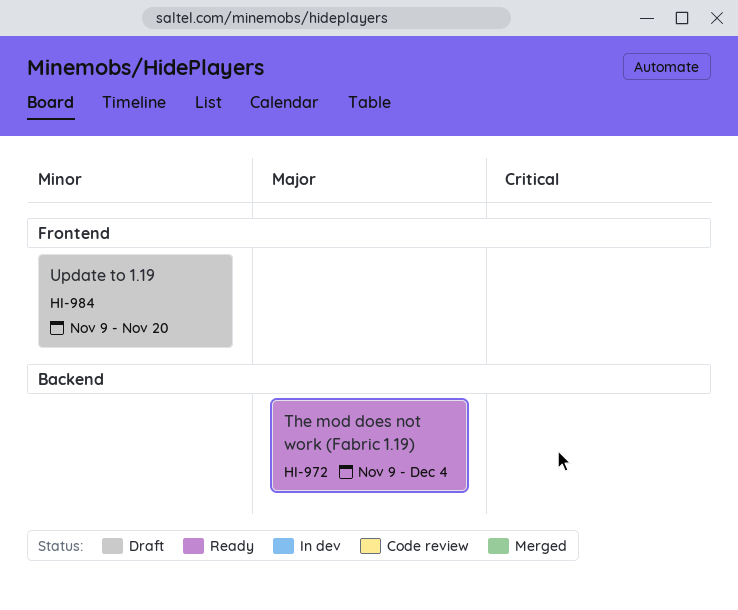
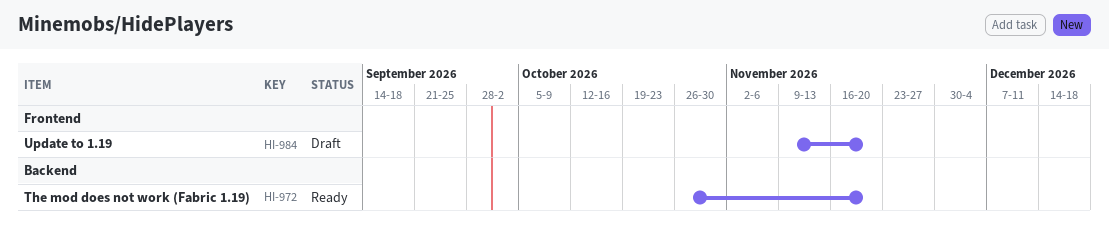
HI-972, start: Nov 9 -> Oct 26
HI-972, due: Dec 4 -> Nov 20

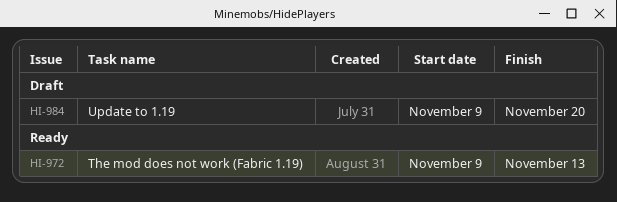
HI-972, start: Oct 26 -> Nov 9
HI-972, due: Nov 20 -> Nov 13

